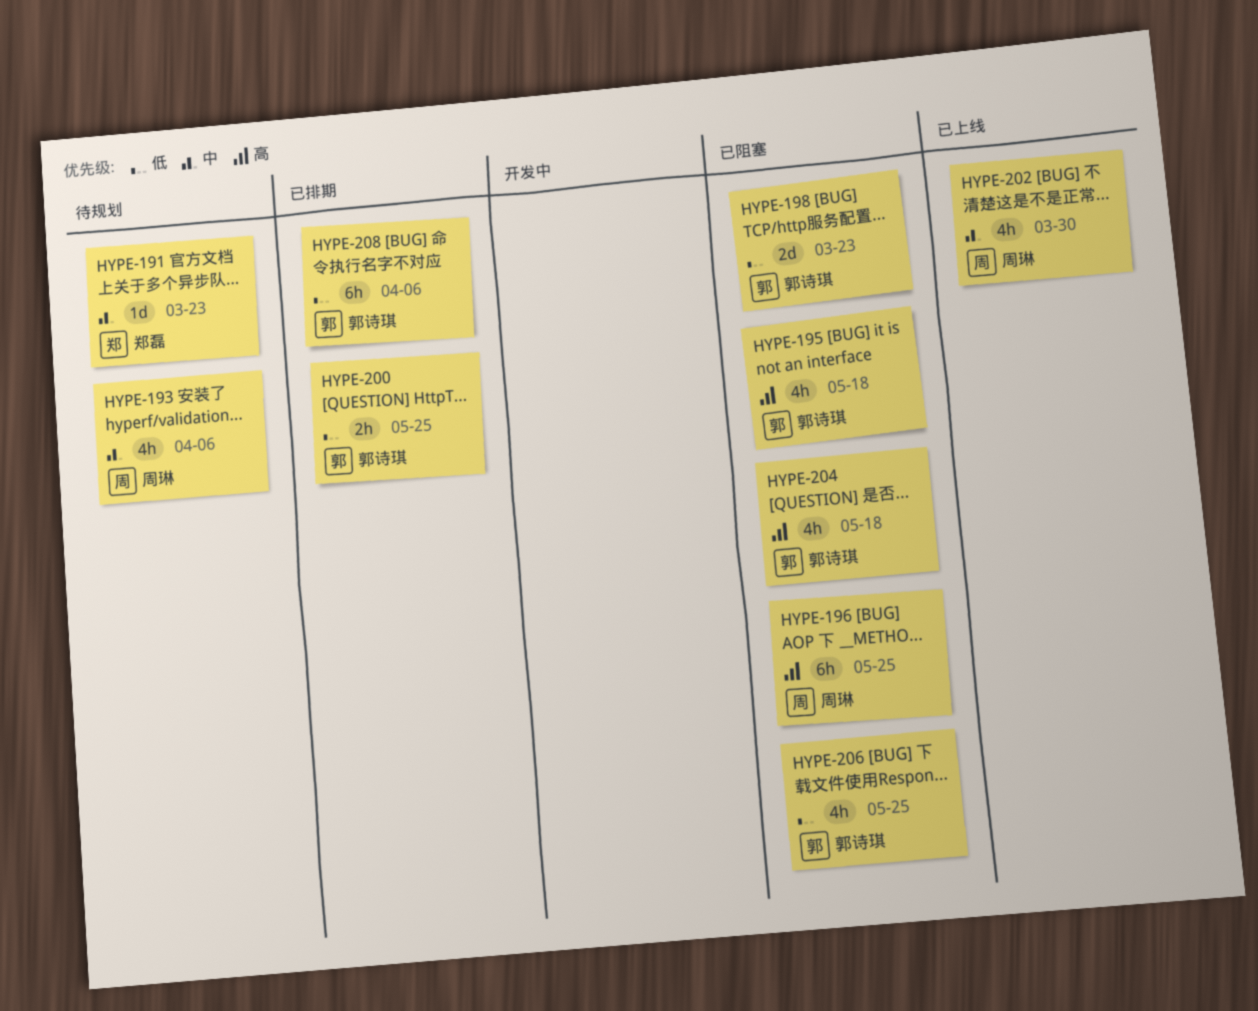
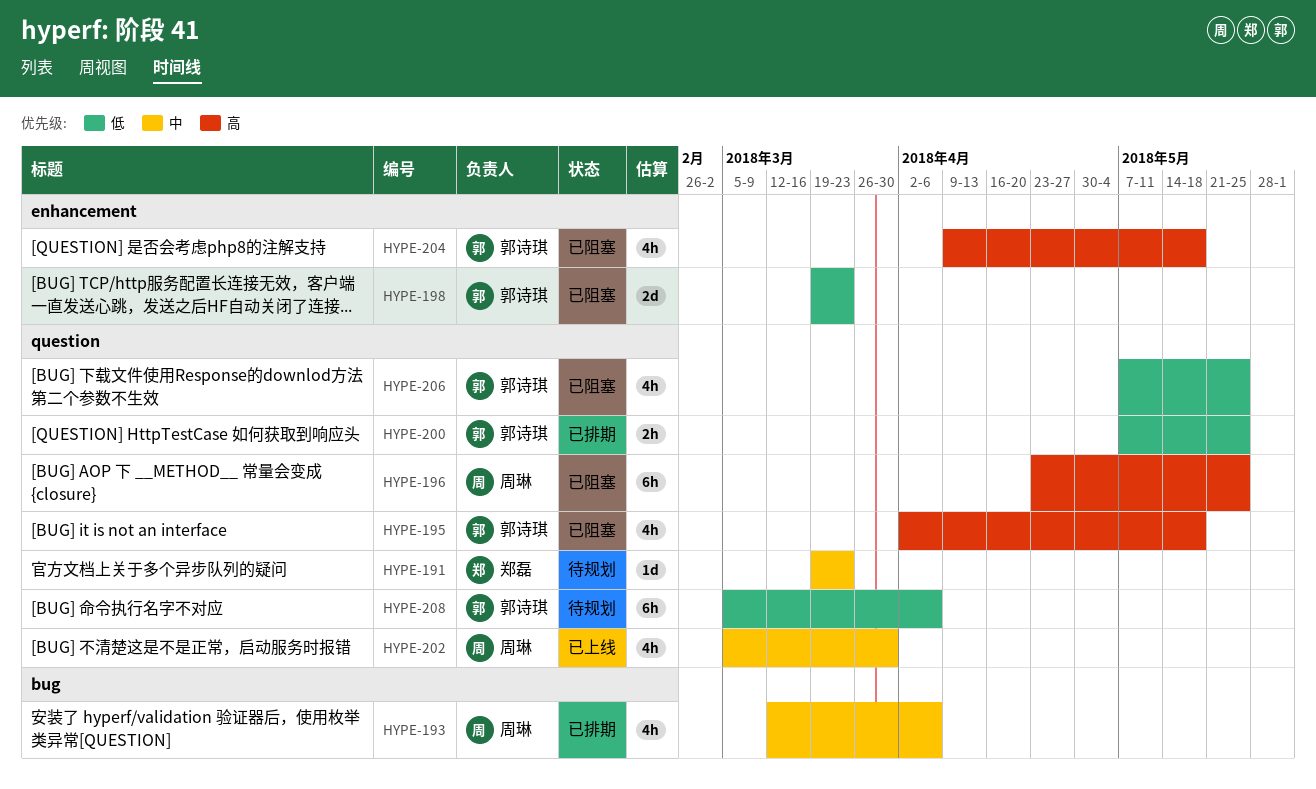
HYPE-193, status: 待规划 -> 已排期
HYPE-208, status: 已排期 -> 待规划

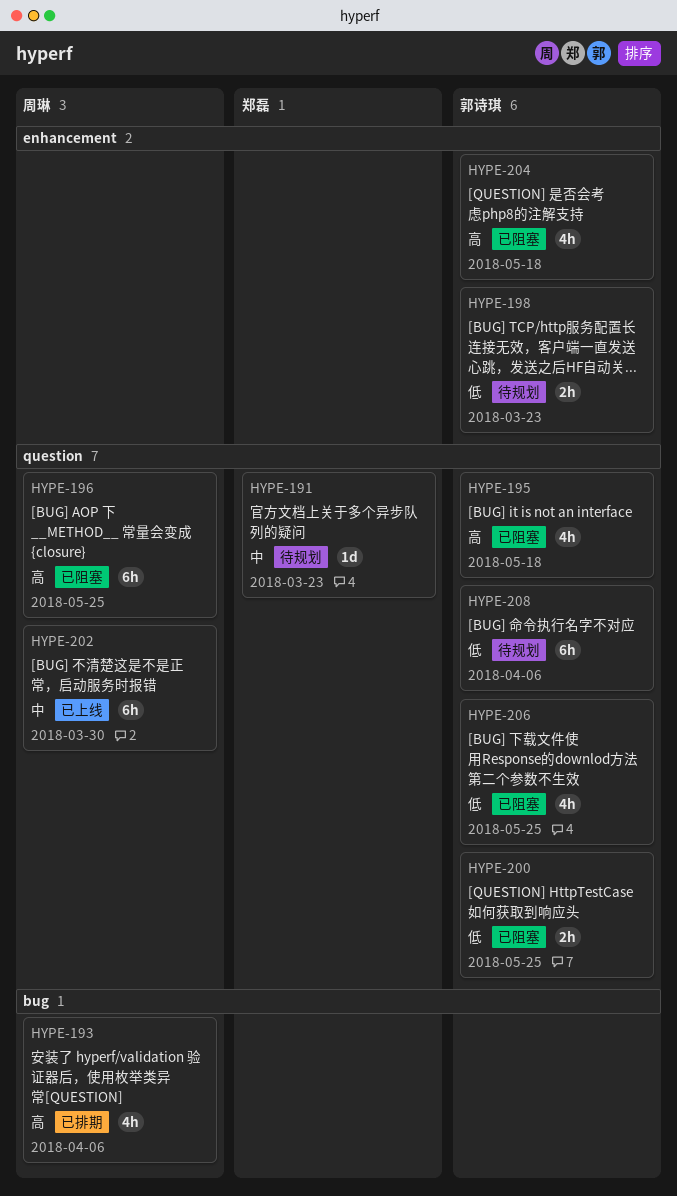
HYPE-193, priority: 中 -> 高
HYPE-198, status: 已阻塞 -> 待规划
HYPE-198, estimate: 2d -> 2h
HYPE-200, status: 已排期 -> 已阻塞
HYPE-202, estimate: 4h -> 6h

